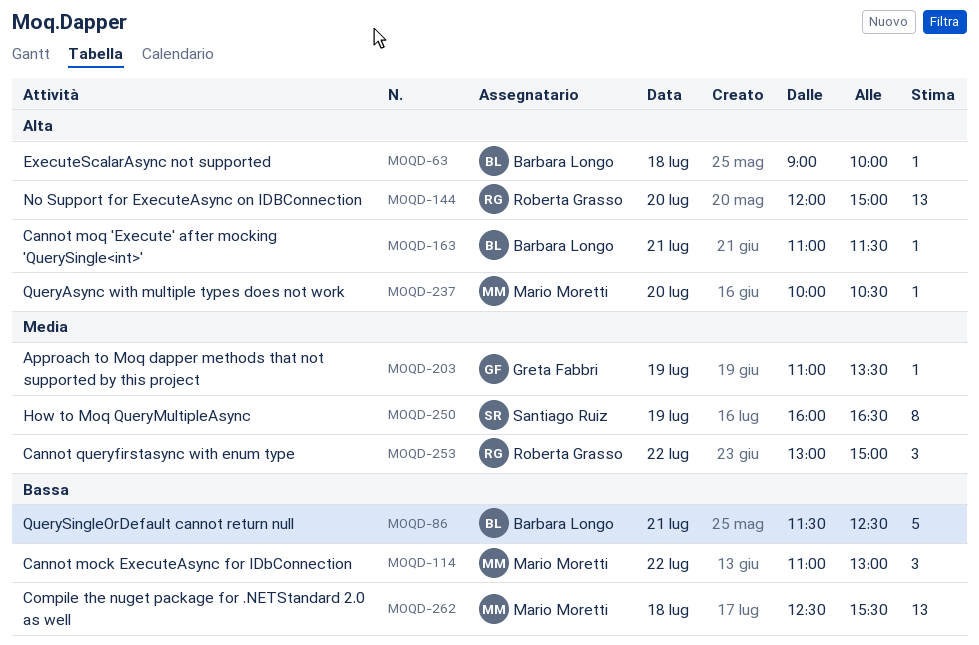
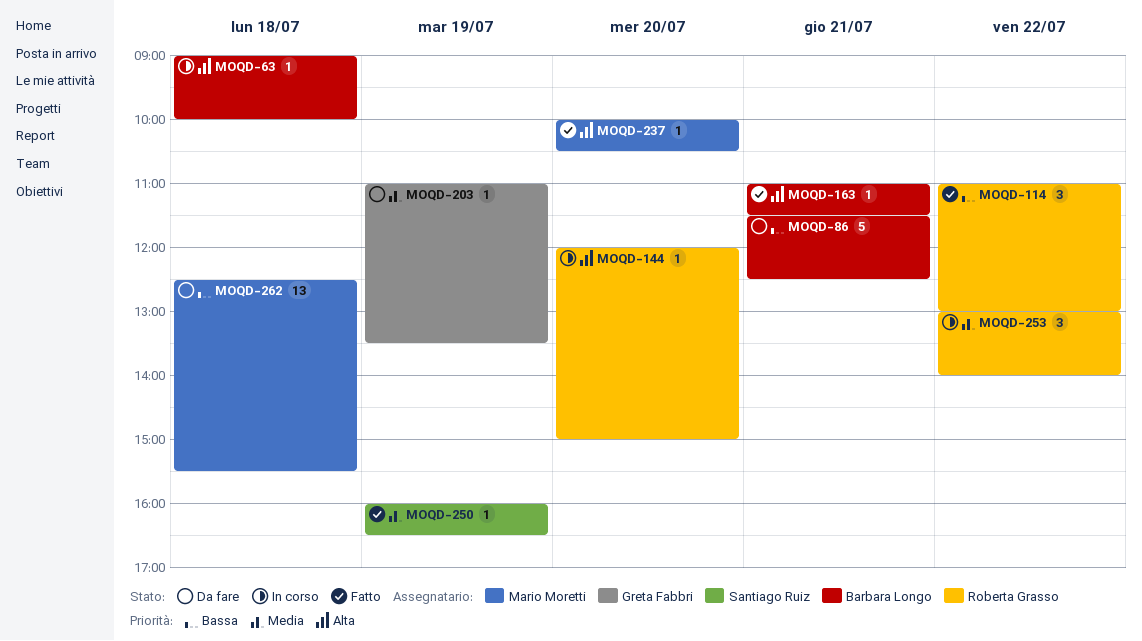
MOQD-114, owner: Mario Moretti -> Roberta Grasso
MOQD-144, estimate: 13 -> 1
MOQD-250, estimate: 8 -> 1
MOQD-253, ends: 15:00 -> 14:00

